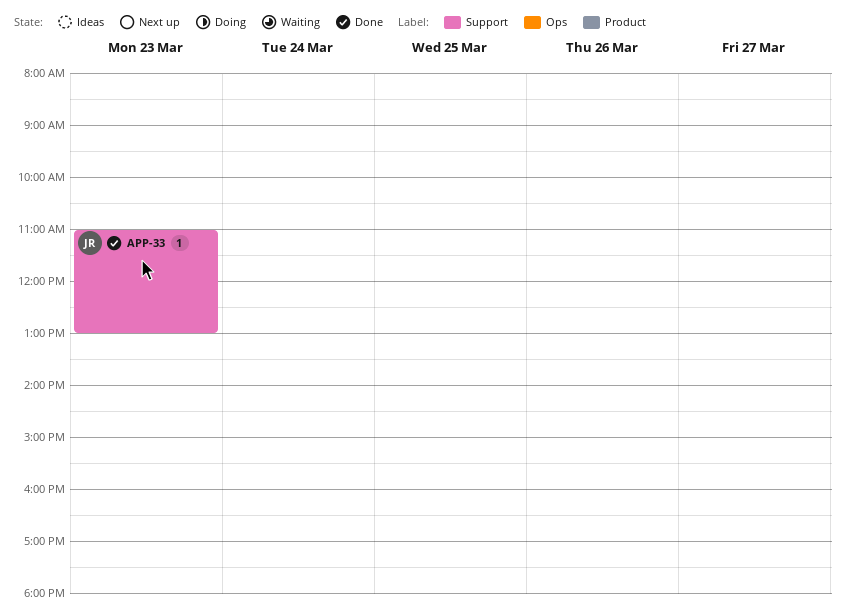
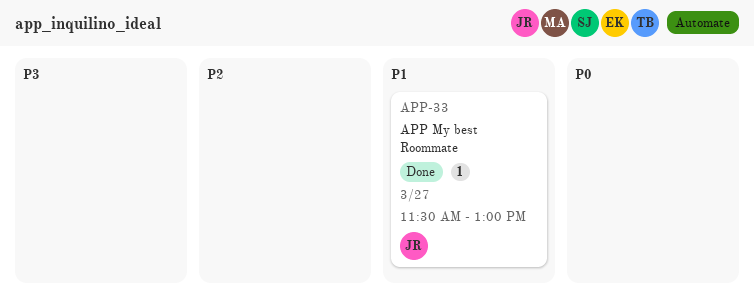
APP-33, day: Mar 23 -> Mar 27
APP-33, begins: 11:00 -> 11:30

